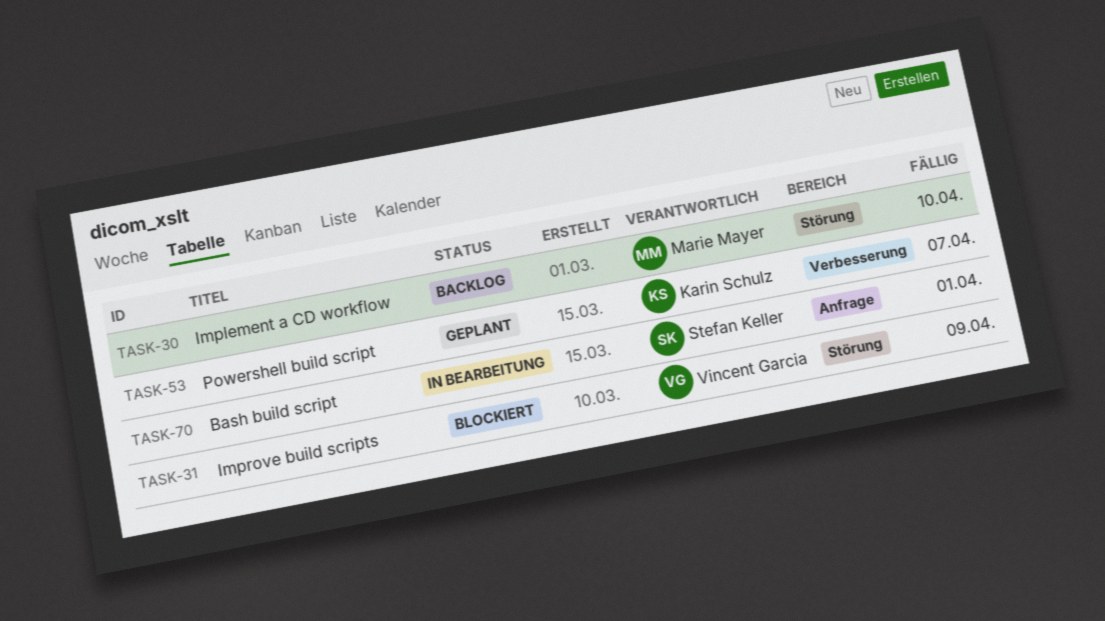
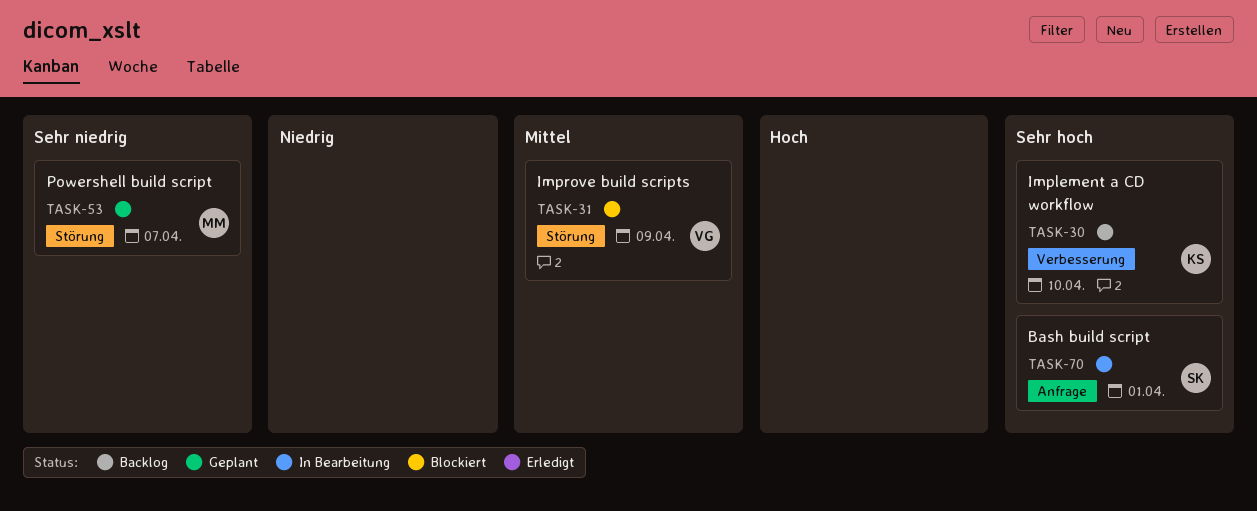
TASK-30, owner: Marie Mayer -> Karin Schulz
TASK-30, label: Störung -> Verbesserung
TASK-53, owner: Karin Schulz -> Marie Mayer
TASK-53, label: Verbesserung -> Störung

